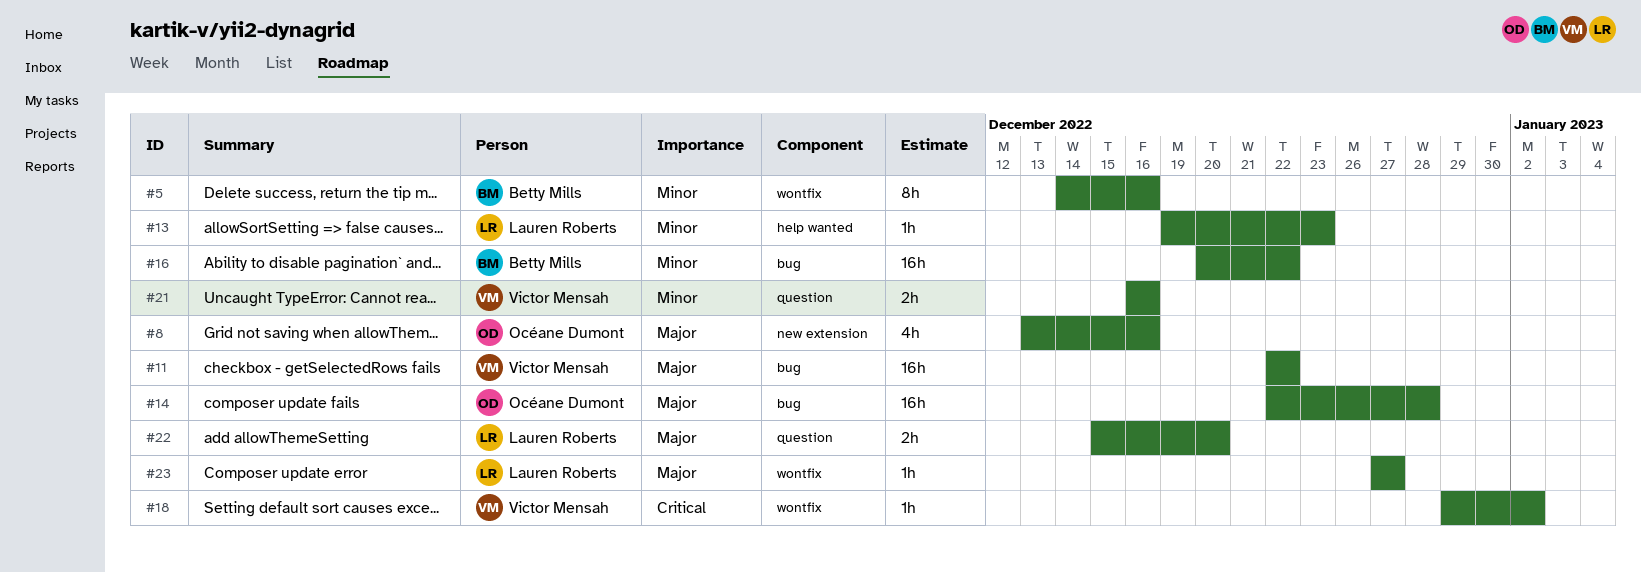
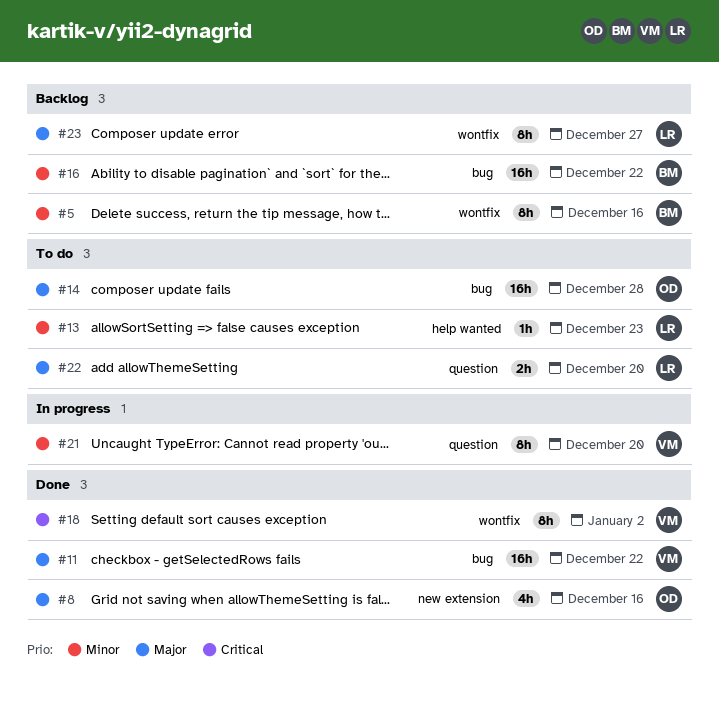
#18, estimate: 1h -> 8h
#21, estimate: 2h -> 8h
#21, due: Dec 16 -> Dec 20
#23, estimate: 1h -> 8h

